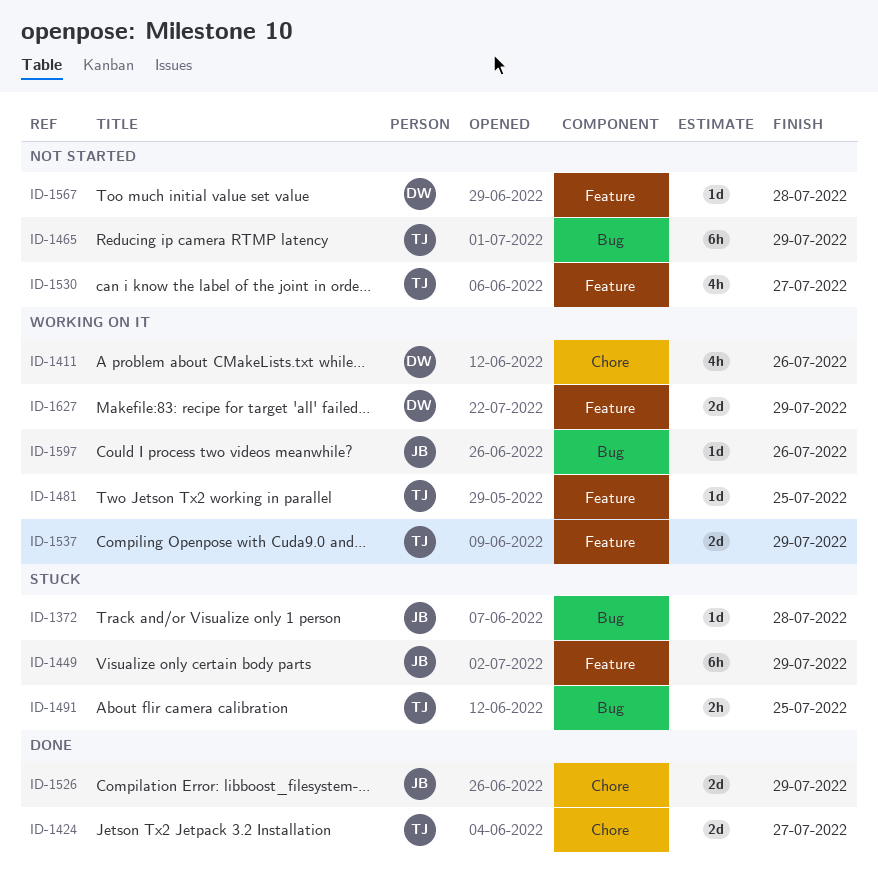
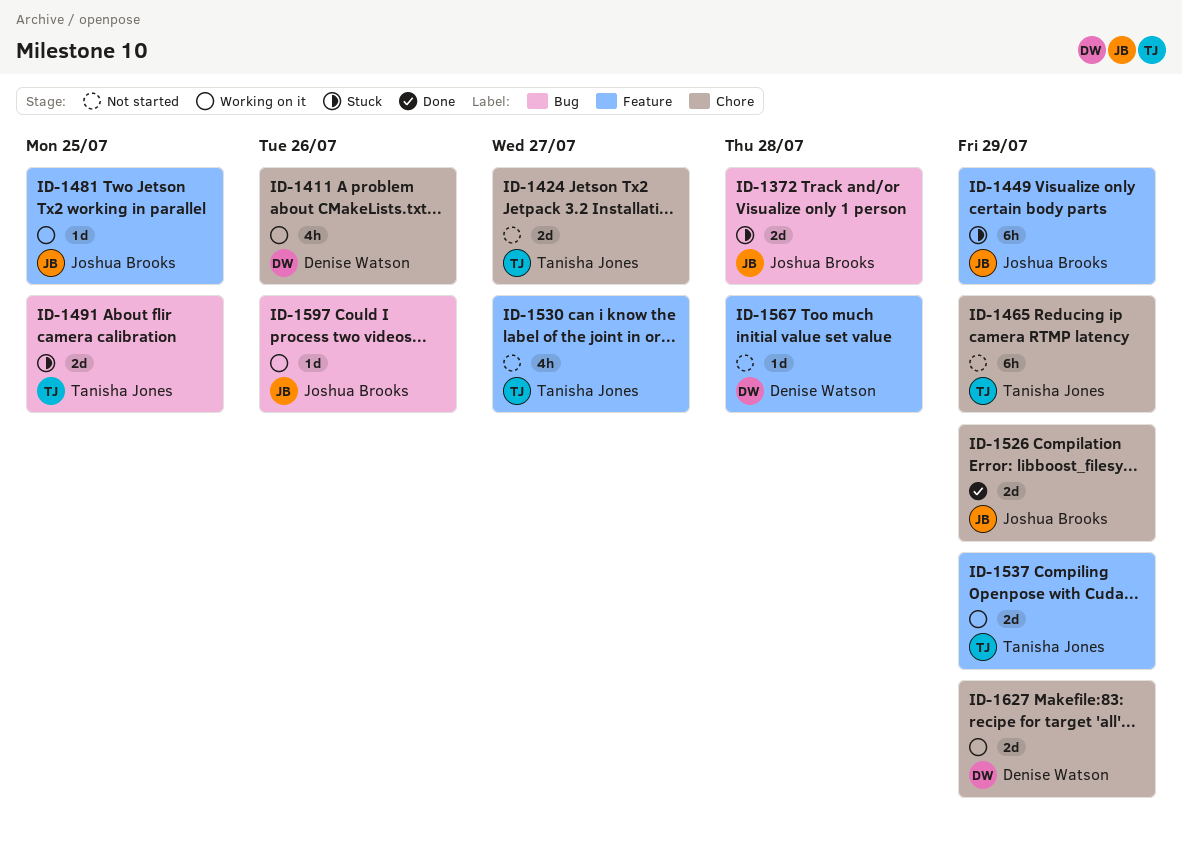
ID-1372, estimate: 1d -> 2d
ID-1424, status: Done -> Not started
ID-1465, label: Bug -> Chore
ID-1481, owner: Tanisha Jones -> Joshua Brooks
ID-1491, estimate: 2h -> 2d
ID-1627, label: Feature -> Chore

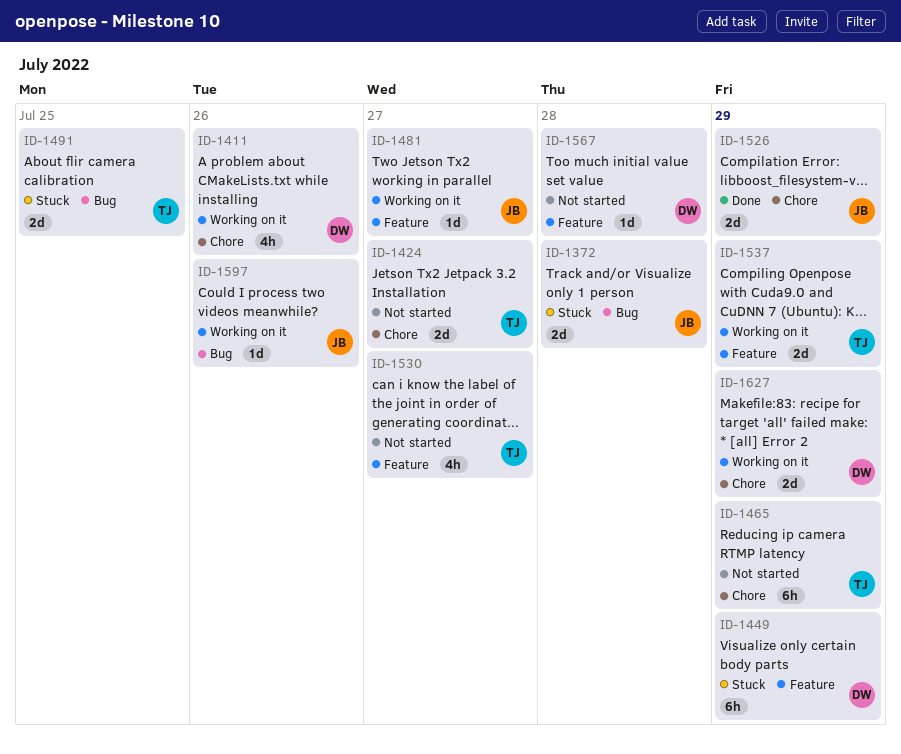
ID-1449, owner: Joshua Brooks -> Denise Watson
ID-1481, due: Jul 25 -> Jul 27

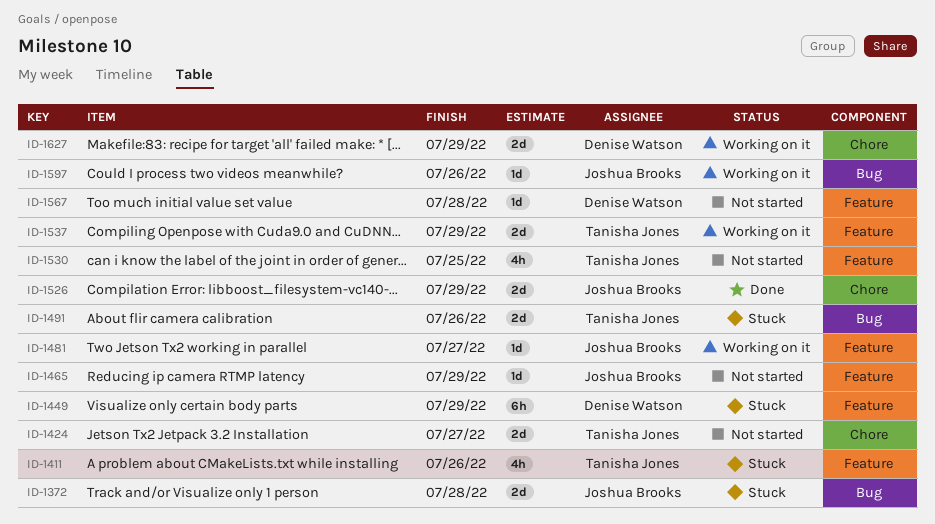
ID-1411, status: Working on it -> Stuck
ID-1411, owner: Denise Watson -> Tanisha Jones
ID-1411, label: Chore -> Feature
ID-1465, owner: Tanisha Jones -> Joshua Brooks
ID-1465, label: Chore -> Feature
ID-1465, estimate: 6h -> 1d
ID-1491, due: Jul 25 -> Jul 26
ID-1530, due: Jul 27 -> Jul 25

